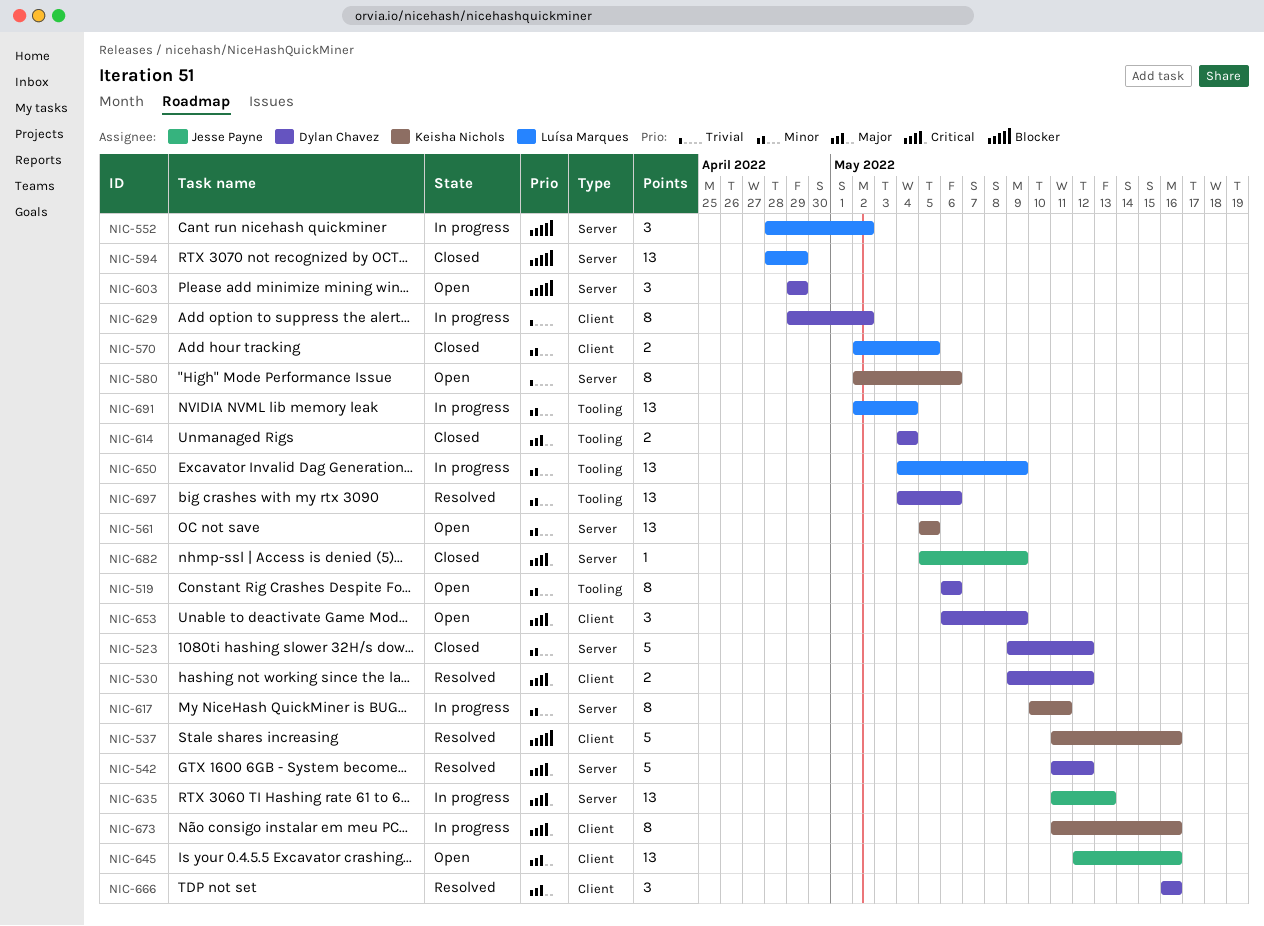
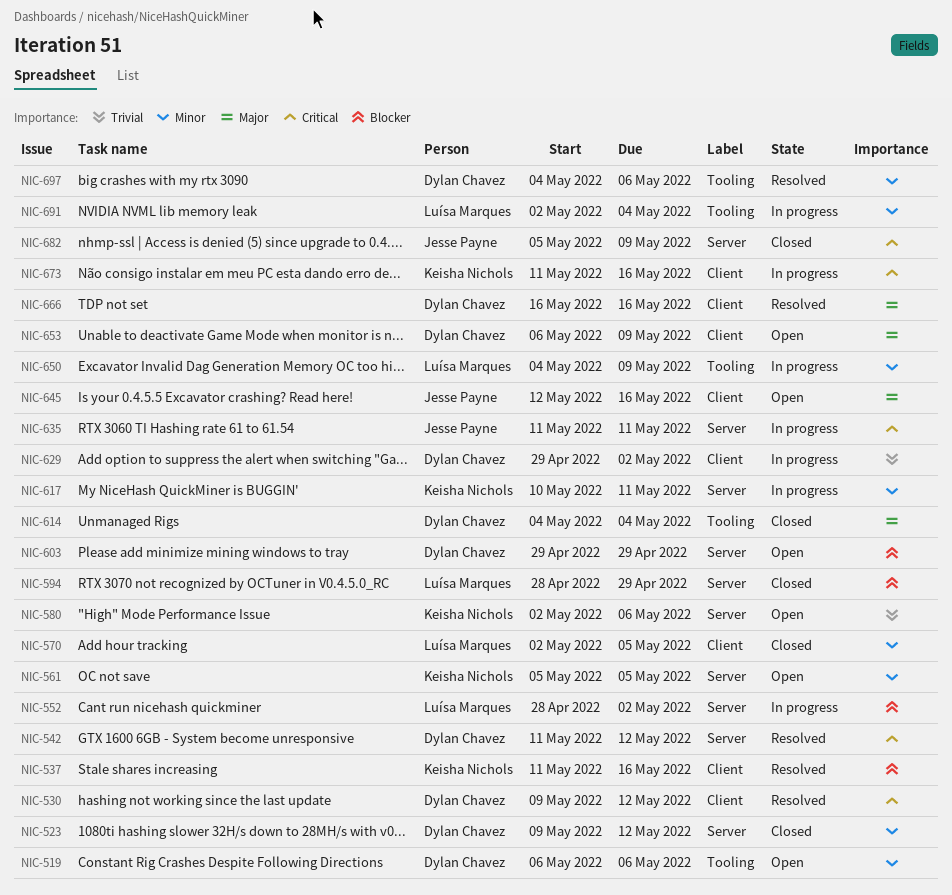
NIC-635, due: May 13 -> May 11
NIC-653, priority: Critical -> Major

